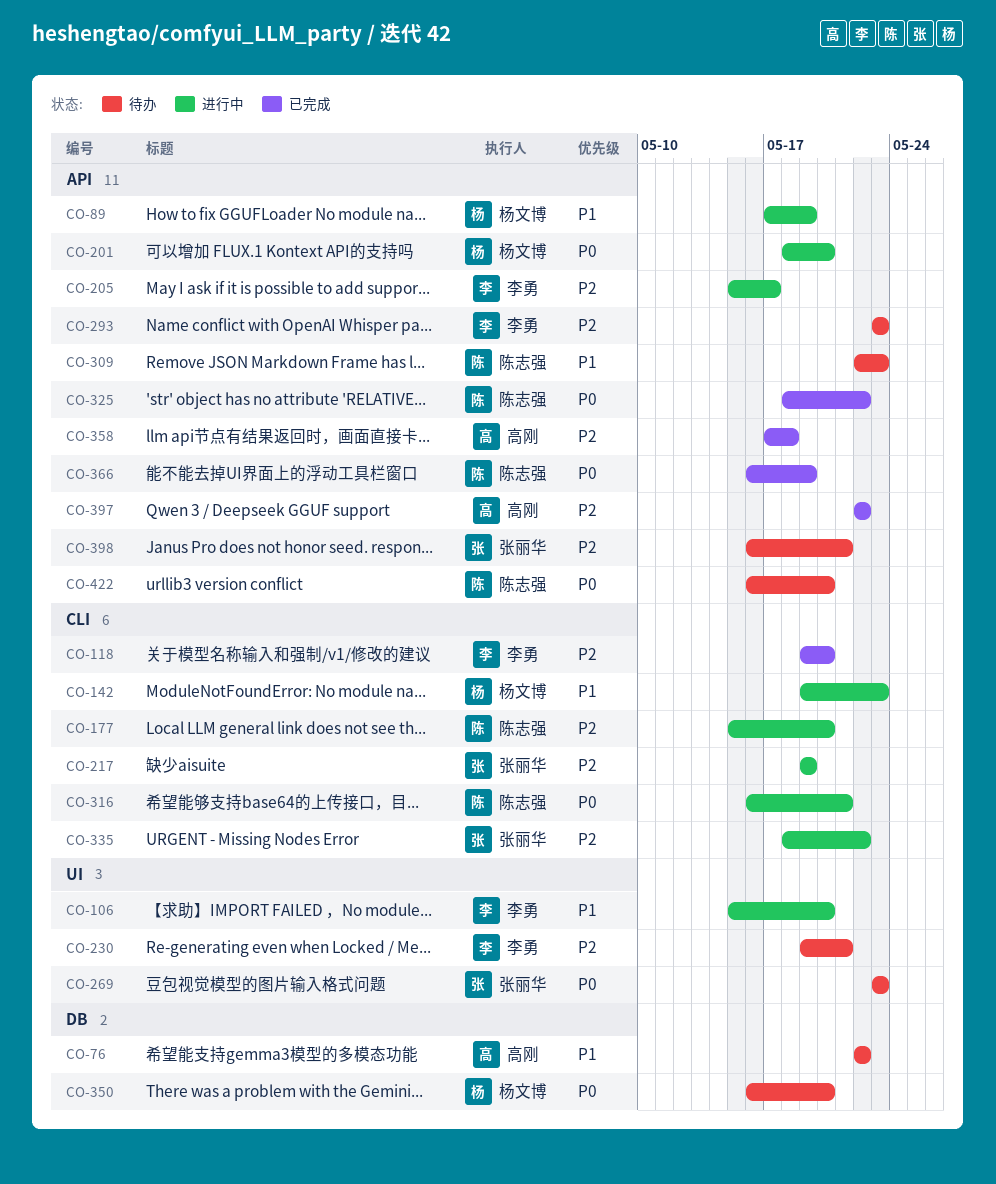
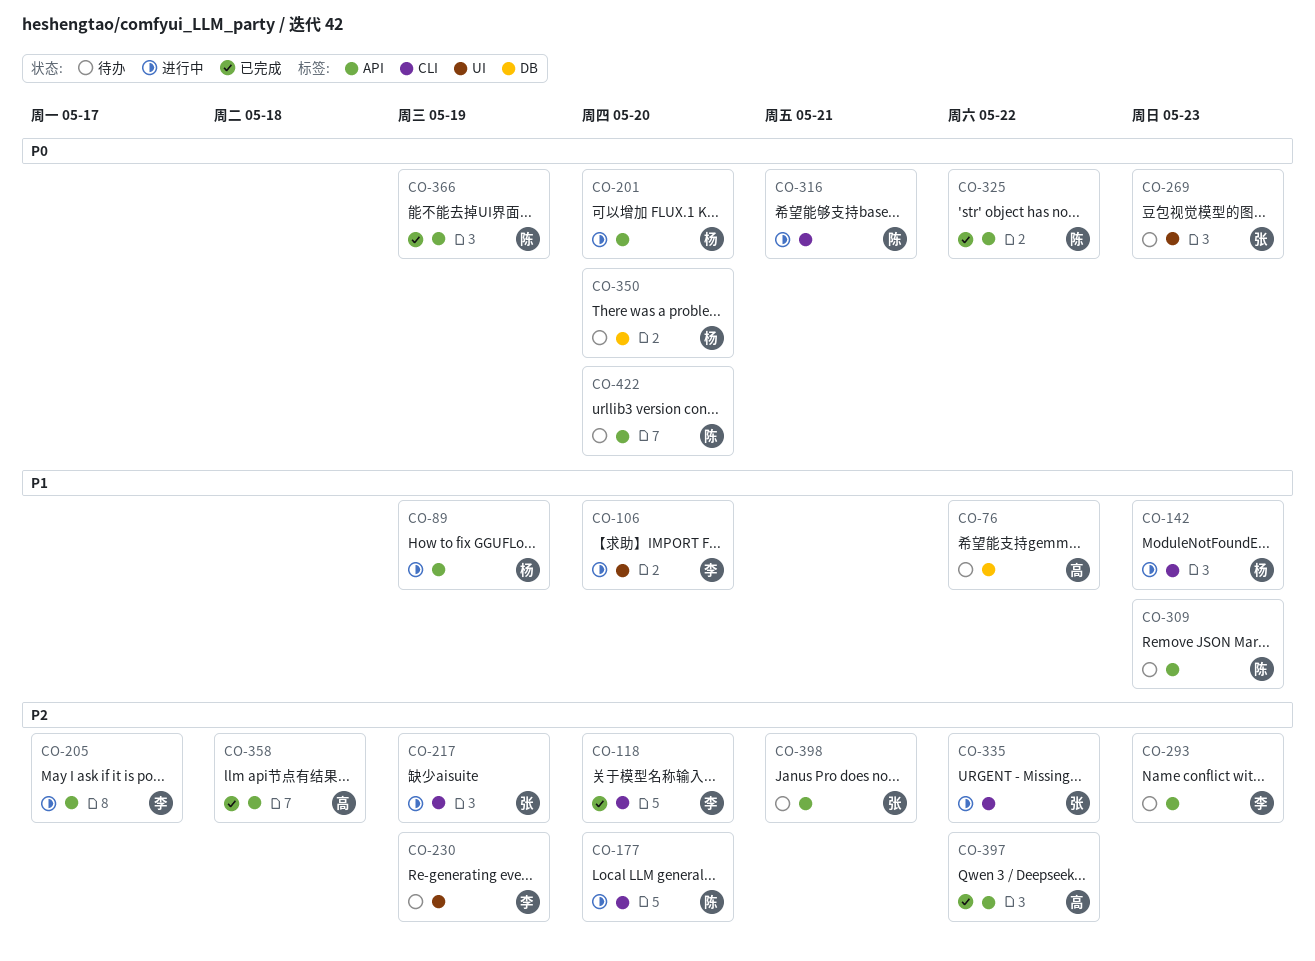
CO-230, due: May 21 -> May 19

